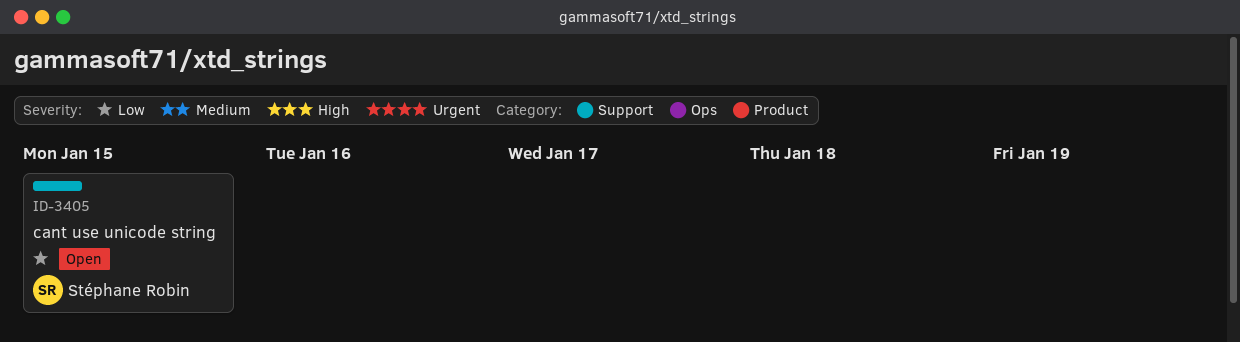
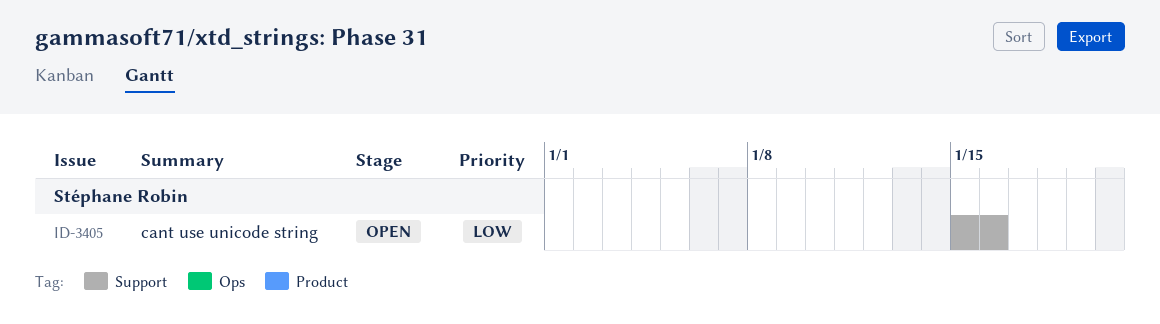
ID-3405, due: Jan 15 -> Jan 16

